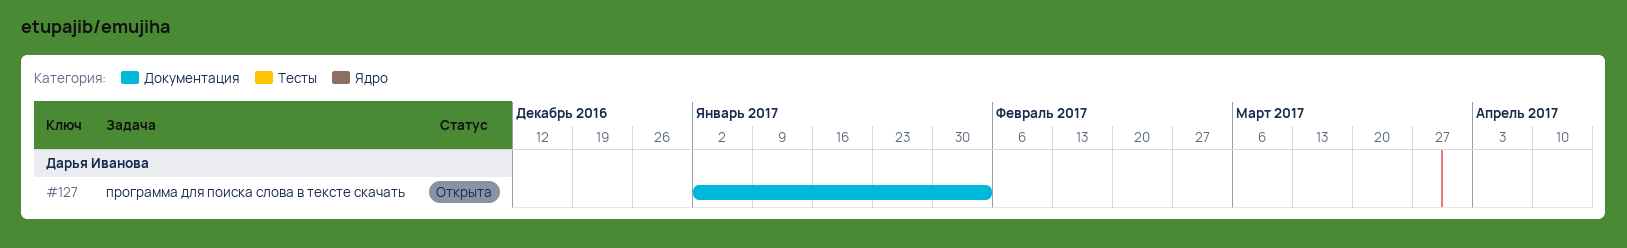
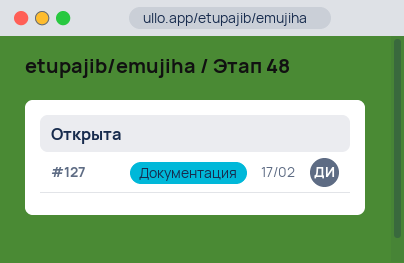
#127, due: Feb 3 -> Feb 17

